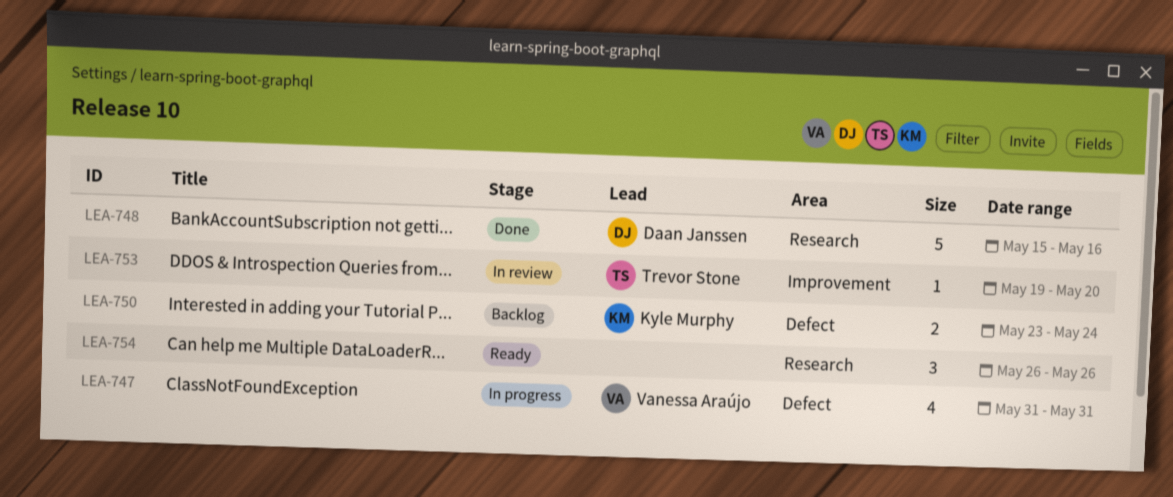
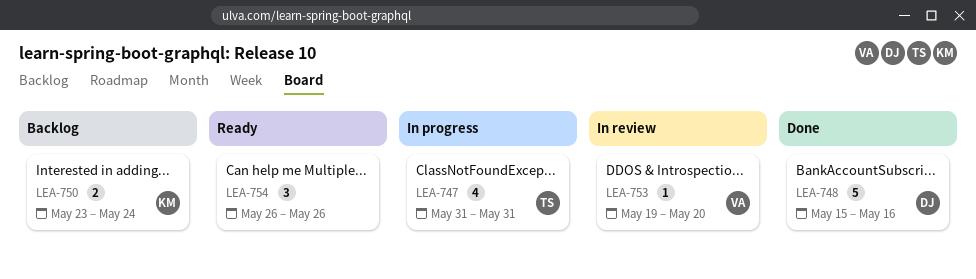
LEA-747, owner: Vanessa Araújo -> Trevor Stone
LEA-753, owner: Trevor Stone -> Vanessa Araújo

